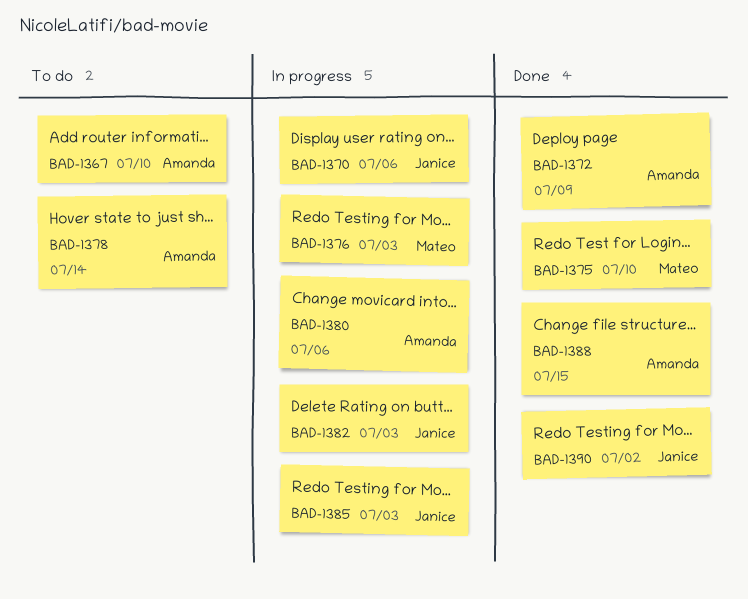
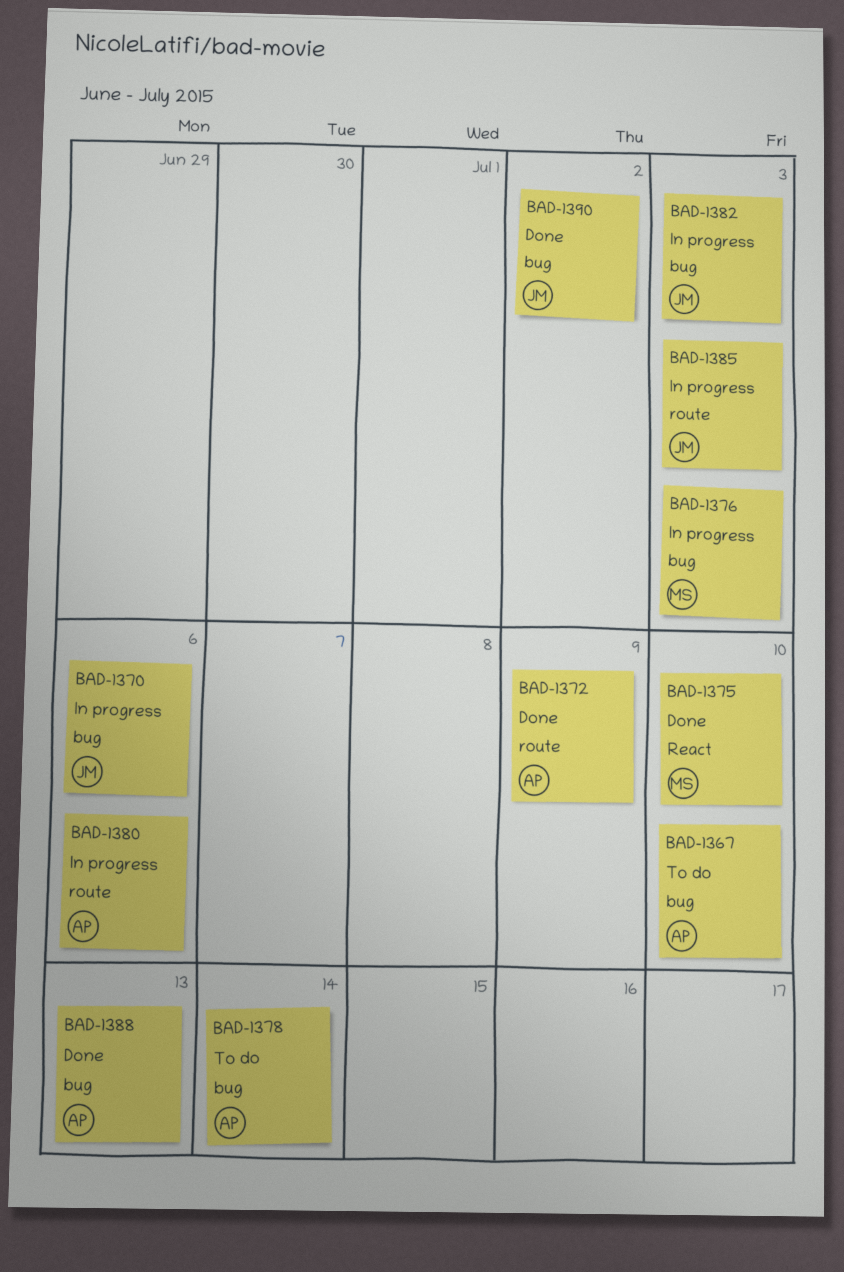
BAD-1388, due: Jul 15 -> Jul 13

